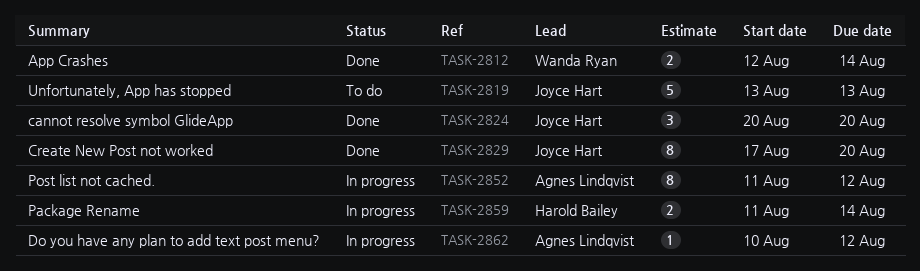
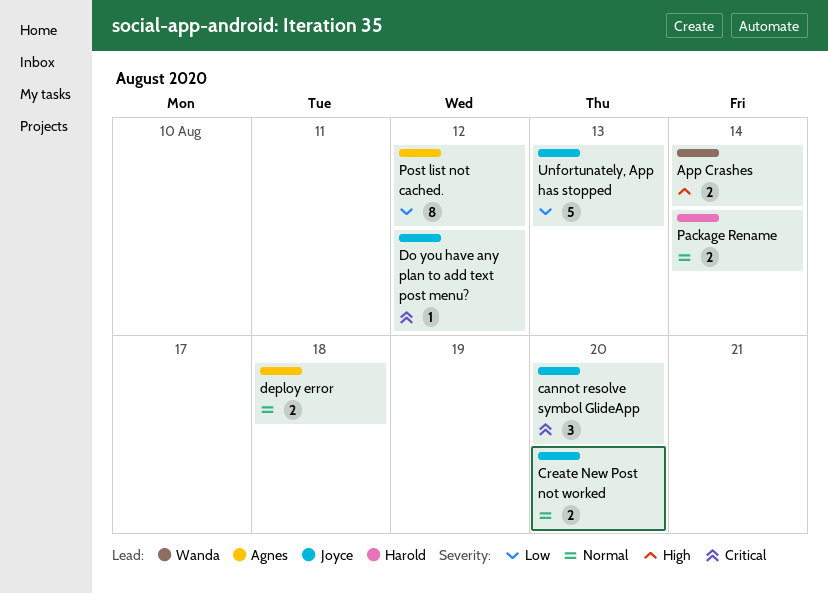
Create New Post not worked, estimate: 8 -> 2
deploy error: none -> present
Do you have any plan to add text post menu?, owner: Agnes Lindqvist -> Joyce Hart

